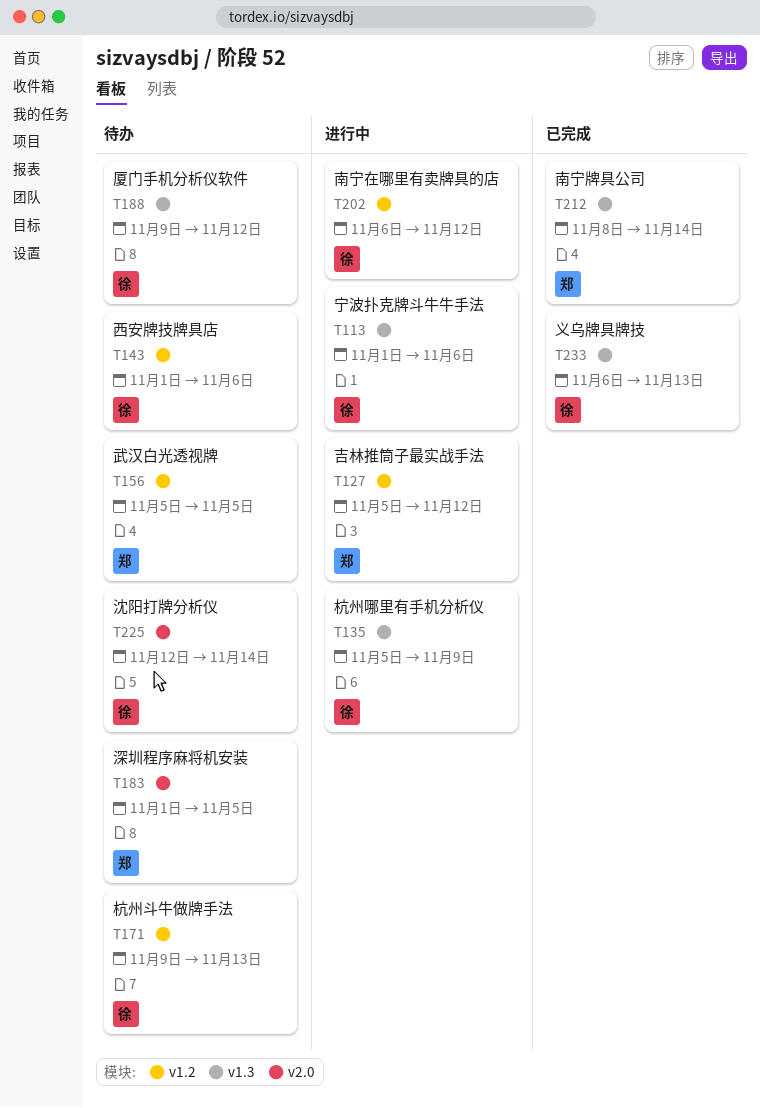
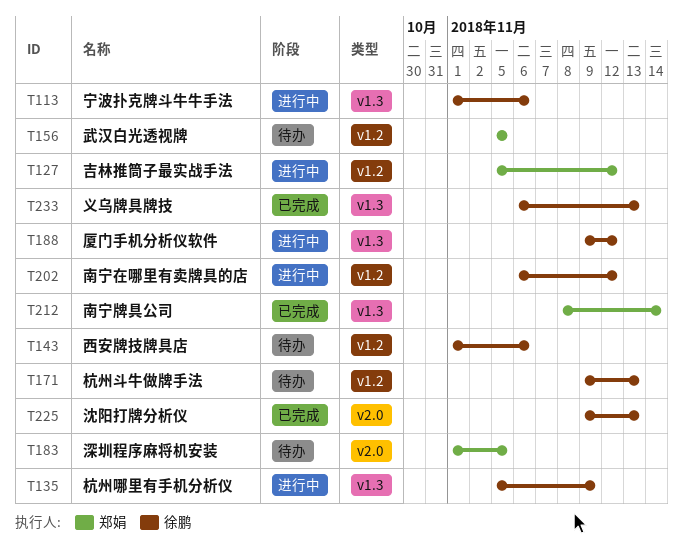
T188, status: 待办 -> 进行中
T225, status: 待办 -> 已完成
T225, start: Nov 12 -> Nov 9
T225, due: Nov 14 -> Nov 13

